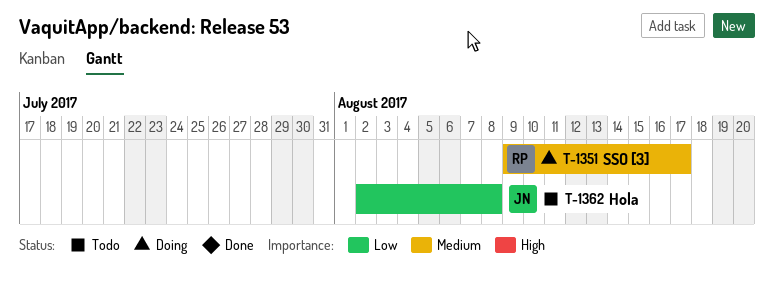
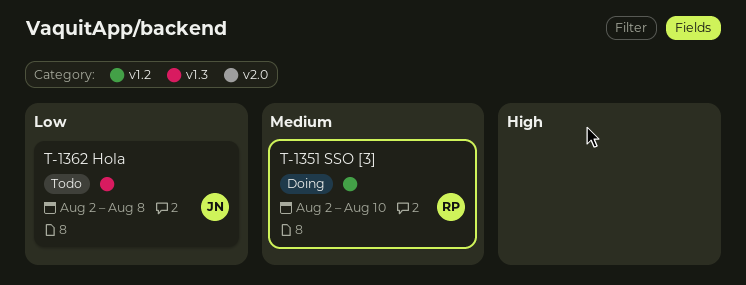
T-1351, start: Aug 9 -> Aug 2
T-1351, due: Aug 17 -> Aug 10

